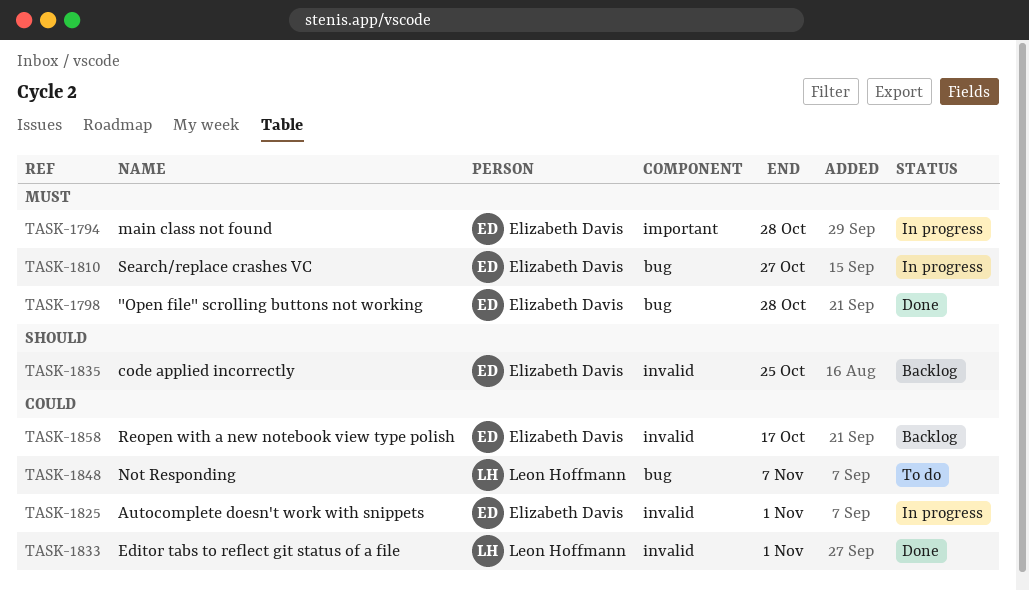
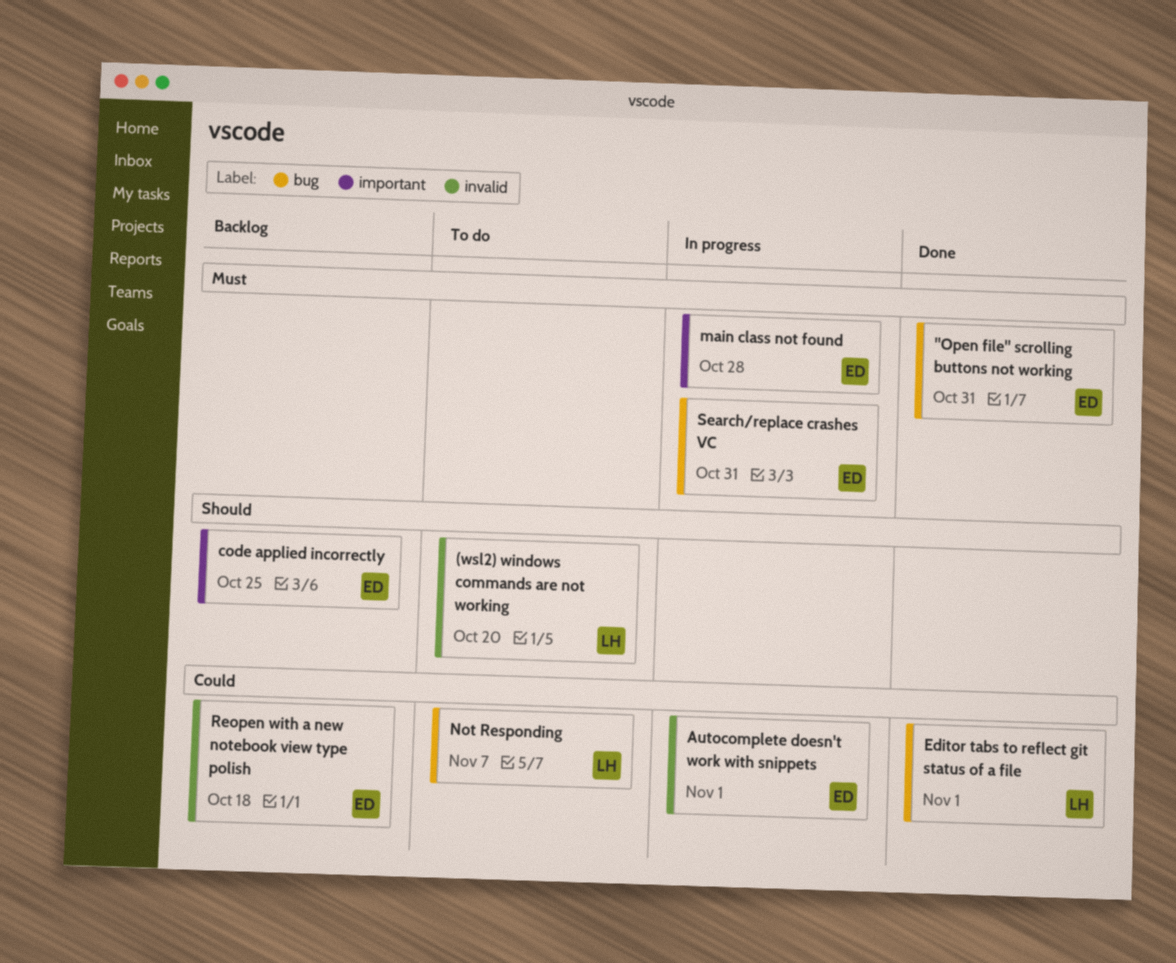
"Open file" scrolling buttons not working, due: Oct 28 -> Oct 31
(wsl2) windows commands are not working: none -> present
code applied incorrectly, label: invalid -> important
Editor tabs to reflect git status of a file, label: invalid -> bug
Reopen with a new notebook view type polish, due: Oct 17 -> Oct 18
Search/replace crashes VC, due: Oct 27 -> Oct 31

